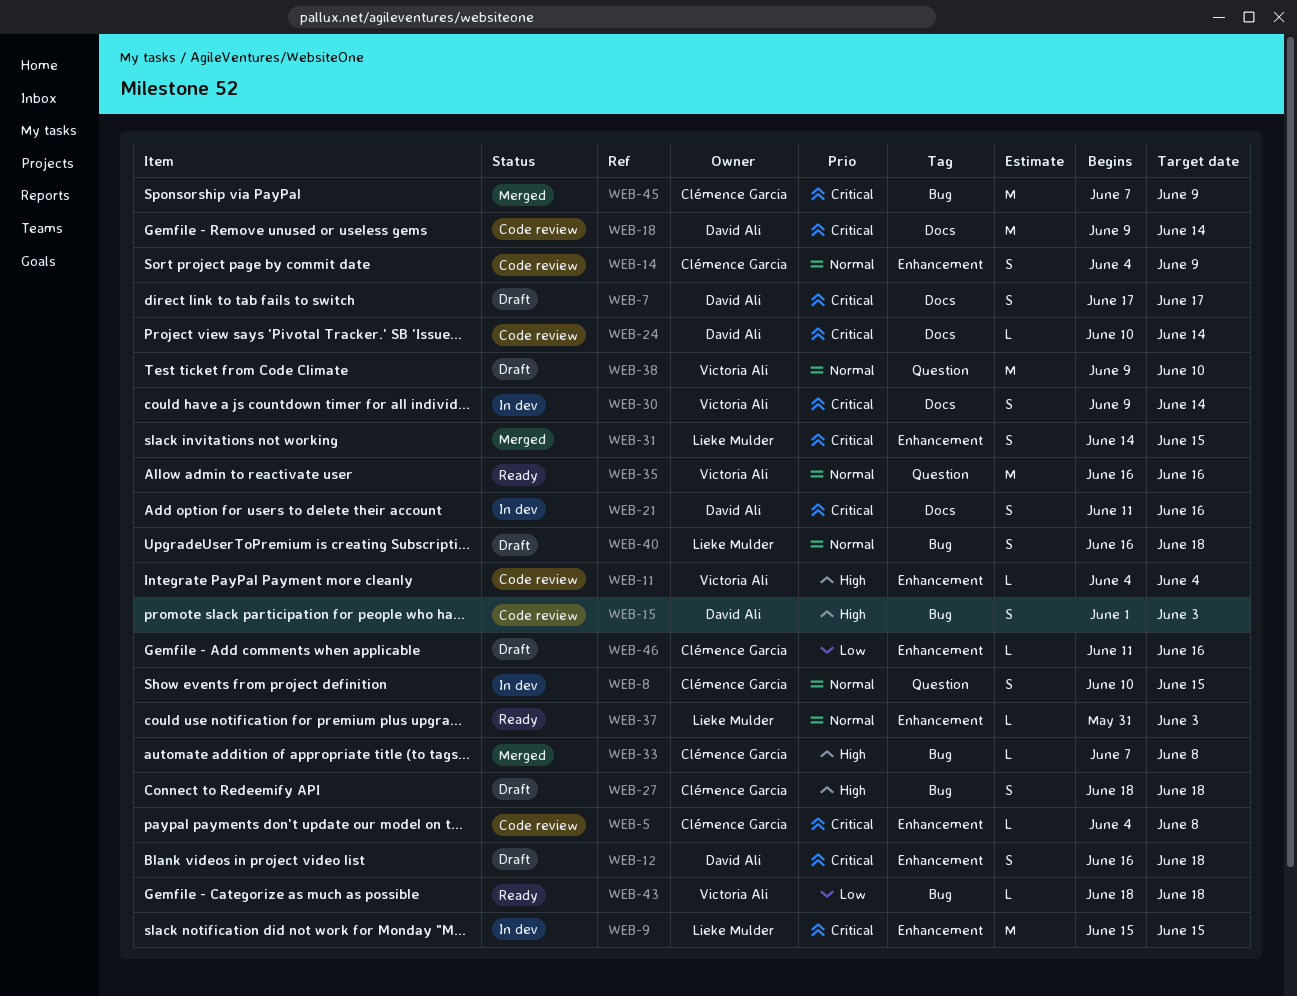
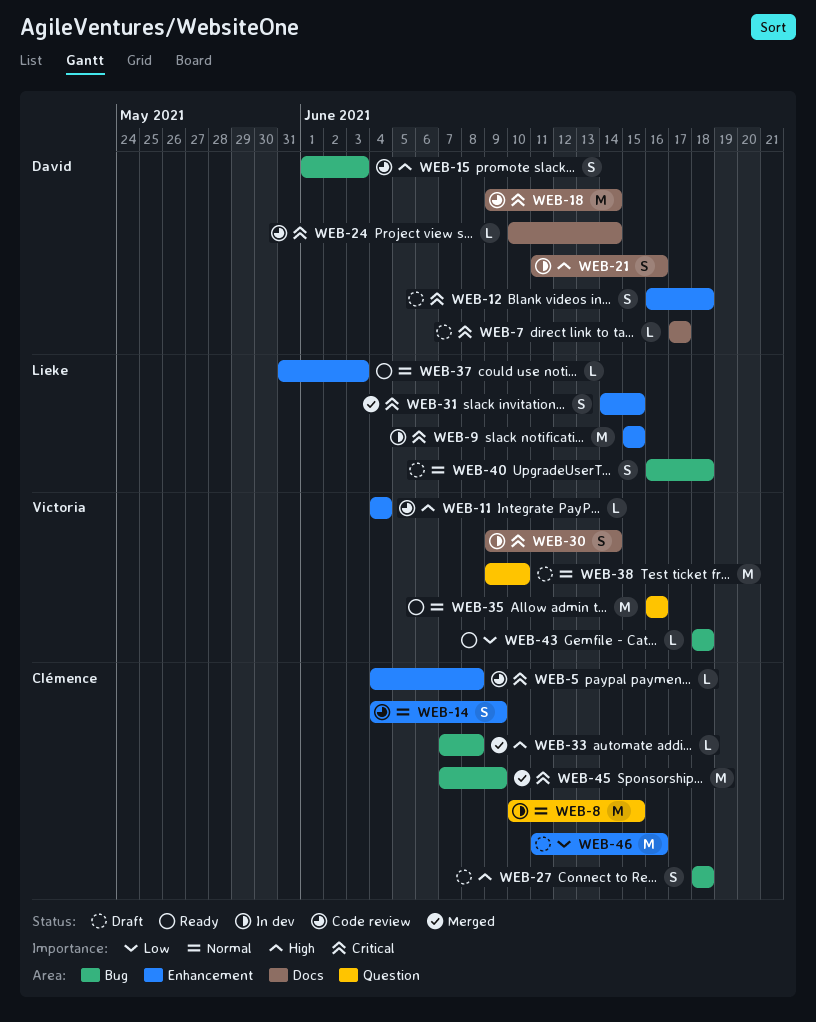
WEB-7, estimate: S -> L
WEB-8, estimate: S -> M
WEB-21, priority: Critical -> High
WEB-46, estimate: L -> M

